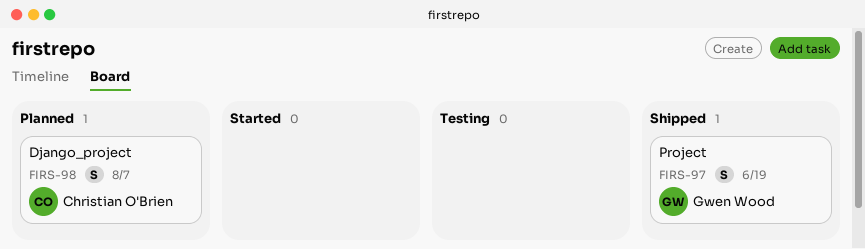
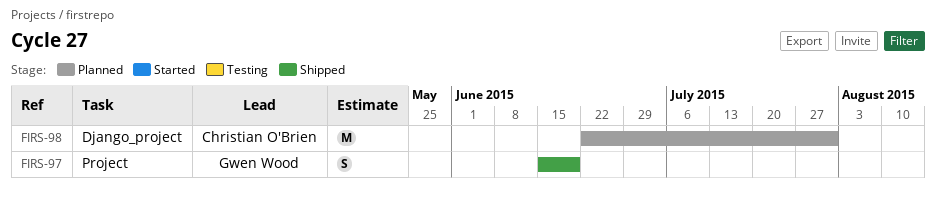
FIRS-98, estimate: S -> M
FIRS-98, due: Aug 7 -> Jul 31

